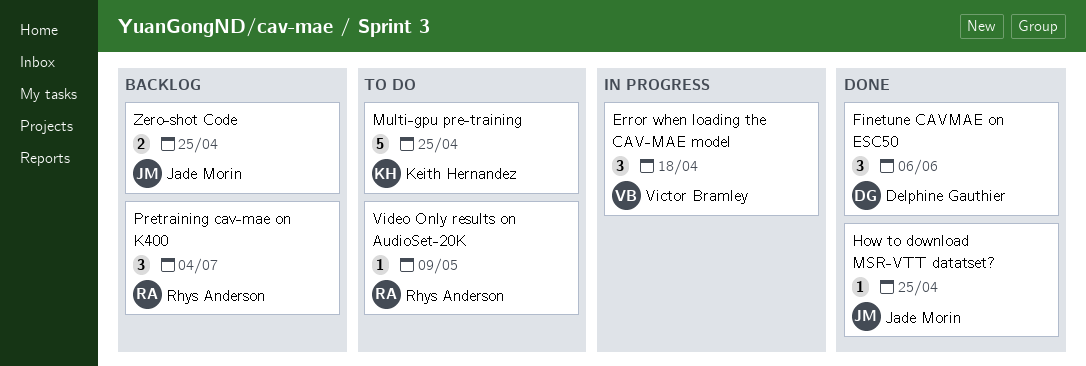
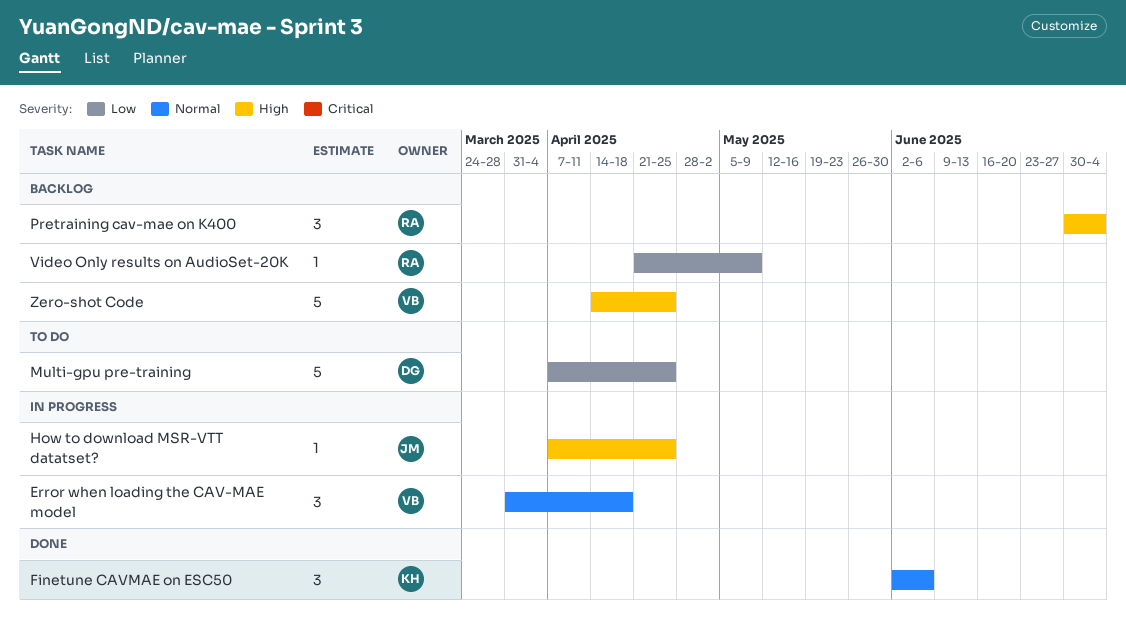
Finetune CAVMAE on ESC50, owner: Delphine Gauthier -> Keith Hernandez
How to download MSR-VTT datatset?, status: Done -> In progress
Multi-gpu pre-training, owner: Keith Hernandez -> Delphine Gauthier
Video Only results on AudioSet-20K, status: To do -> Backlog
Zero-shot Code, owner: Jade Morin -> Victor Bramley
Zero-shot Code, estimate: 2 -> 5

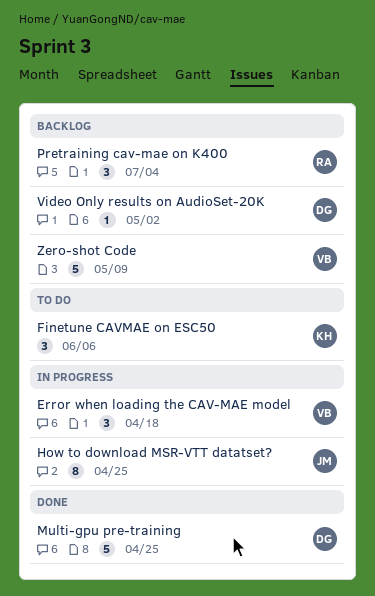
Finetune CAVMAE on ESC50, status: Done -> To do
How to download MSR-VTT datatset?, estimate: 1 -> 8
Multi-gpu pre-training, status: To do -> Done
Video Only results on AudioSet-20K, owner: RA -> DG
Video Only results on AudioSet-20K, due: May 9 -> May 2
Zero-shot Code, due: Apr 25 -> May 9

